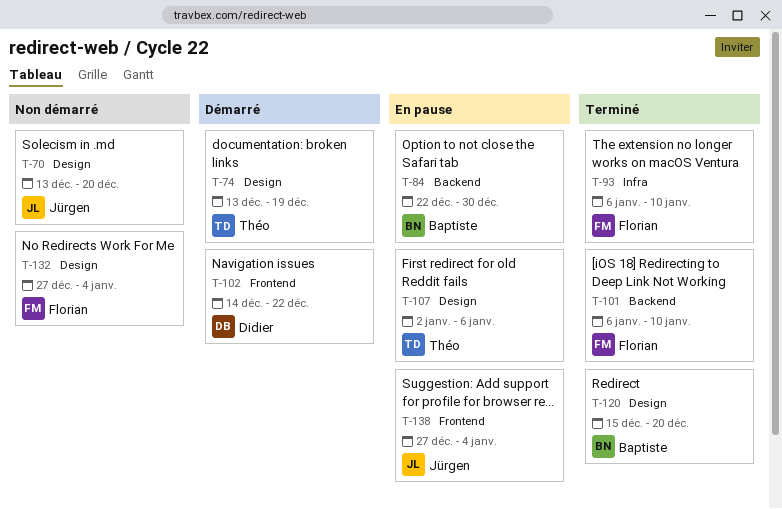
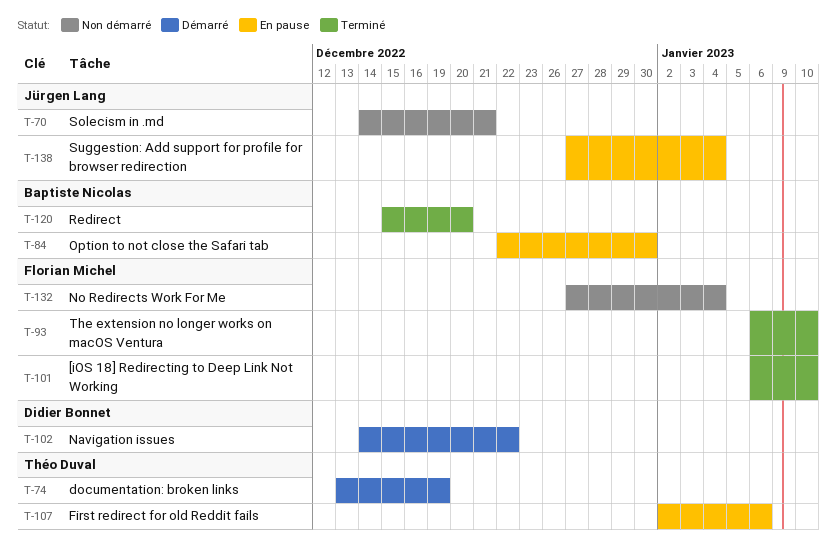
T-70, start: Dec 13 -> Dec 14
T-70, due: Dec 20 -> Dec 21

